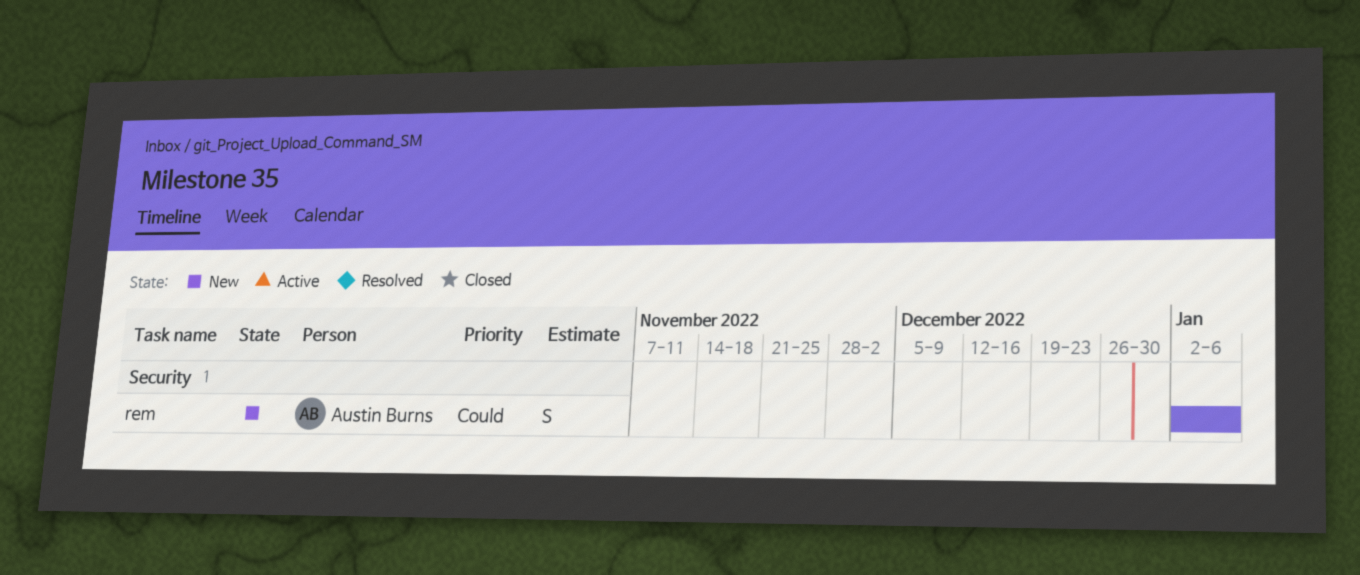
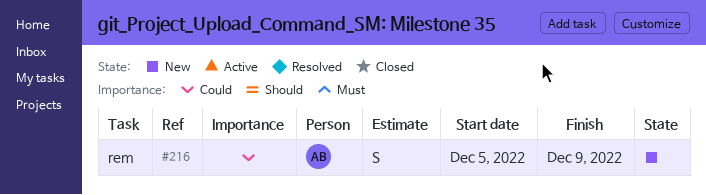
rem, start: Jan 2 -> Dec 5
rem, due: Jan 6 -> Dec 9

